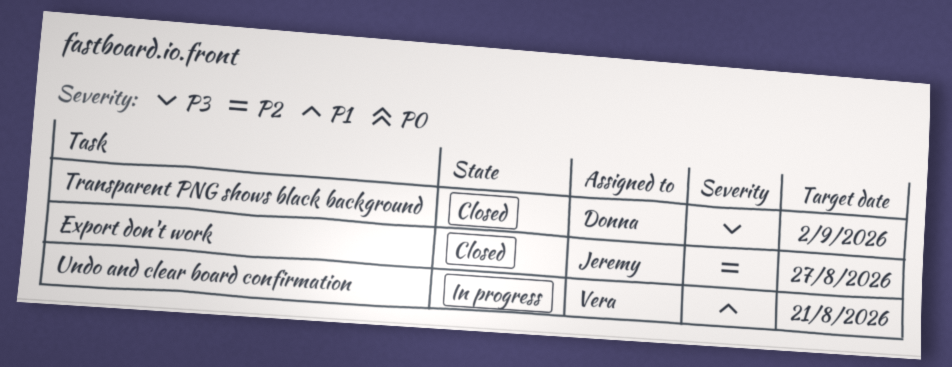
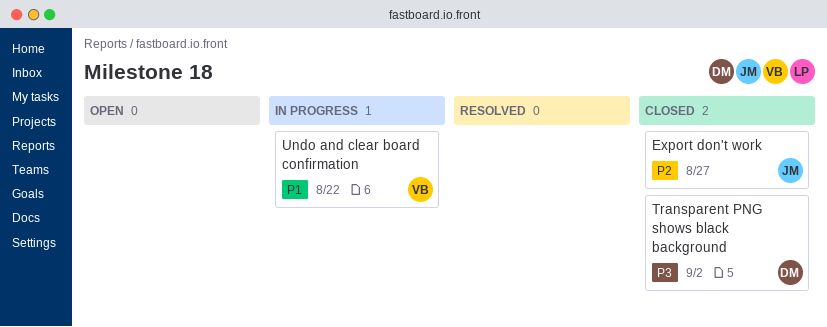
Undo and clear board confirmation, due: Aug 21 -> Aug 22

